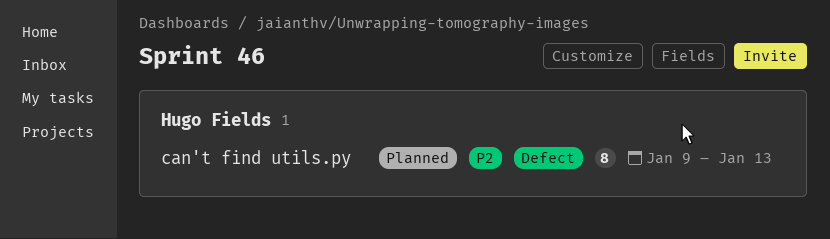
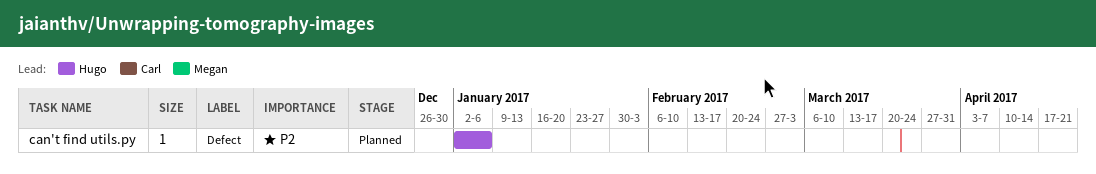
can't find utils.py, estimate: 8 -> 1
can't find utils.py, start: Jan 9 -> Jan 2
can't find utils.py, due: Jan 13 -> Jan 6

